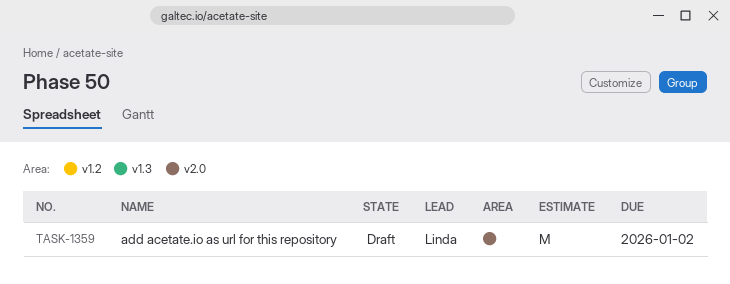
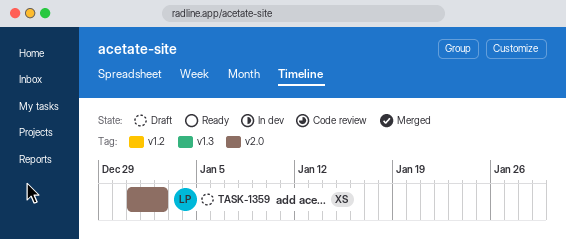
TASK-1359, estimate: M -> XS

